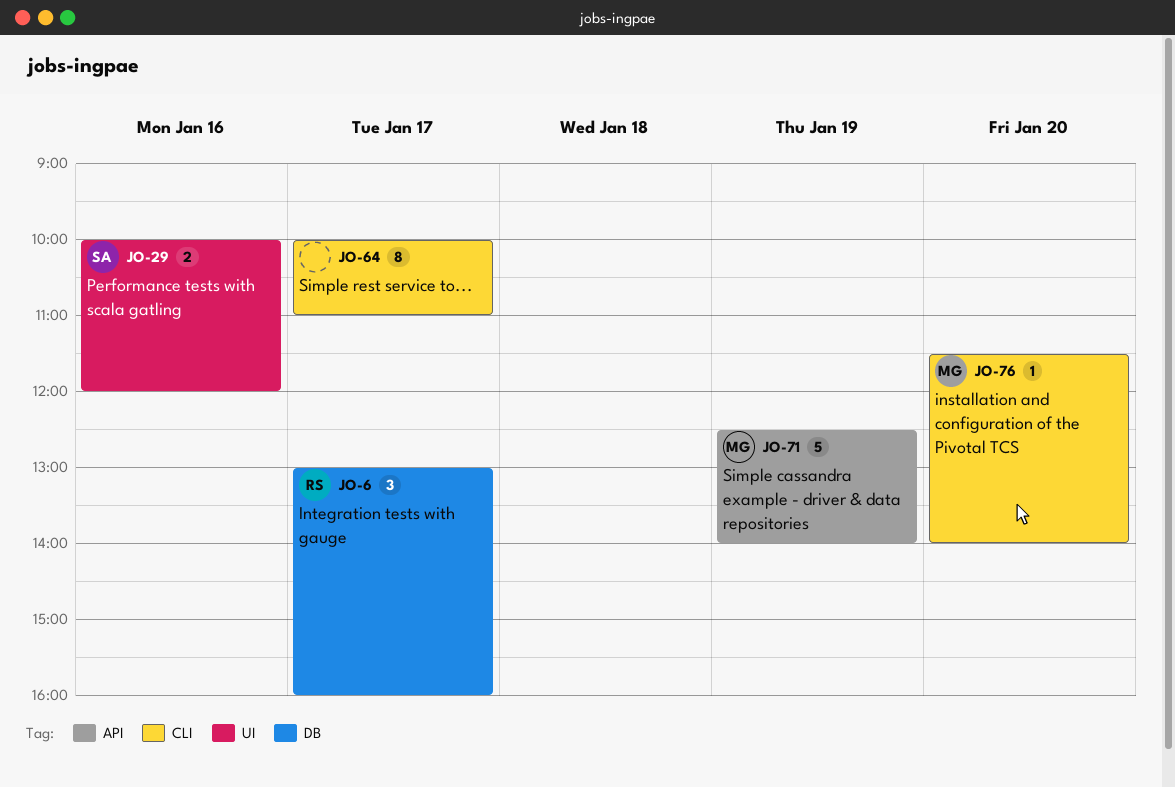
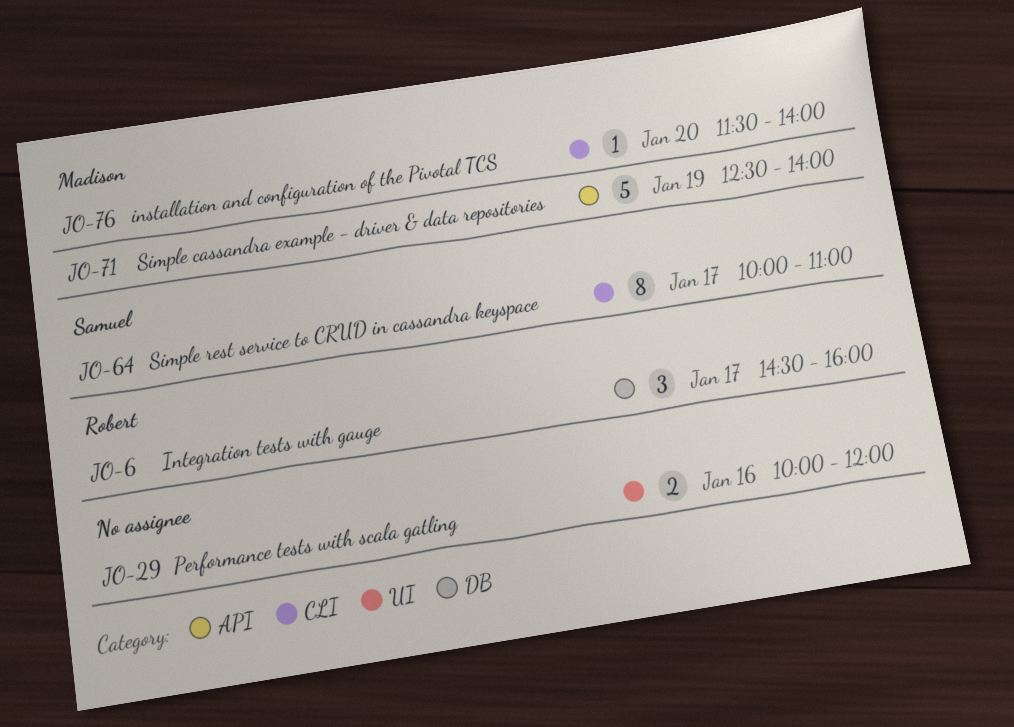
JO-6, begins: 13:00 -> 14:30
JO-29, owner: Samuel -> none
JO-64, owner: none -> Samuel

